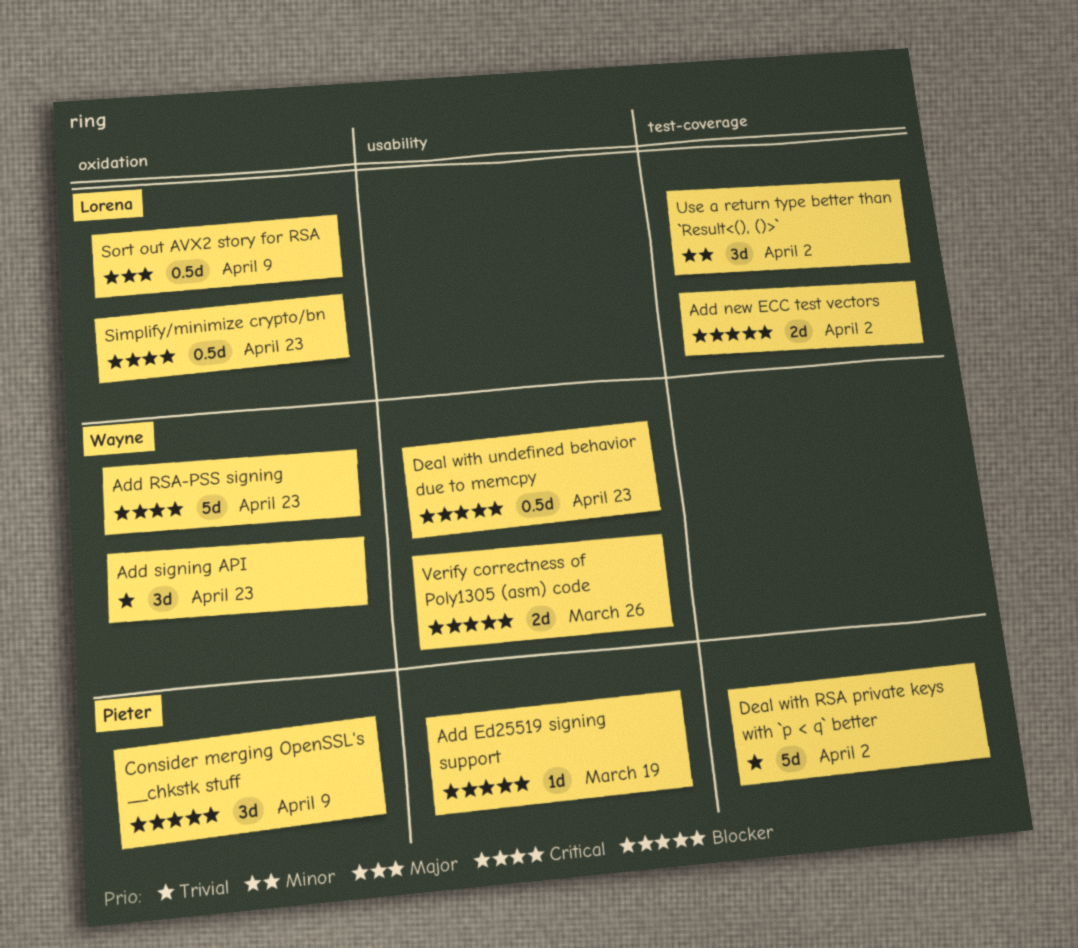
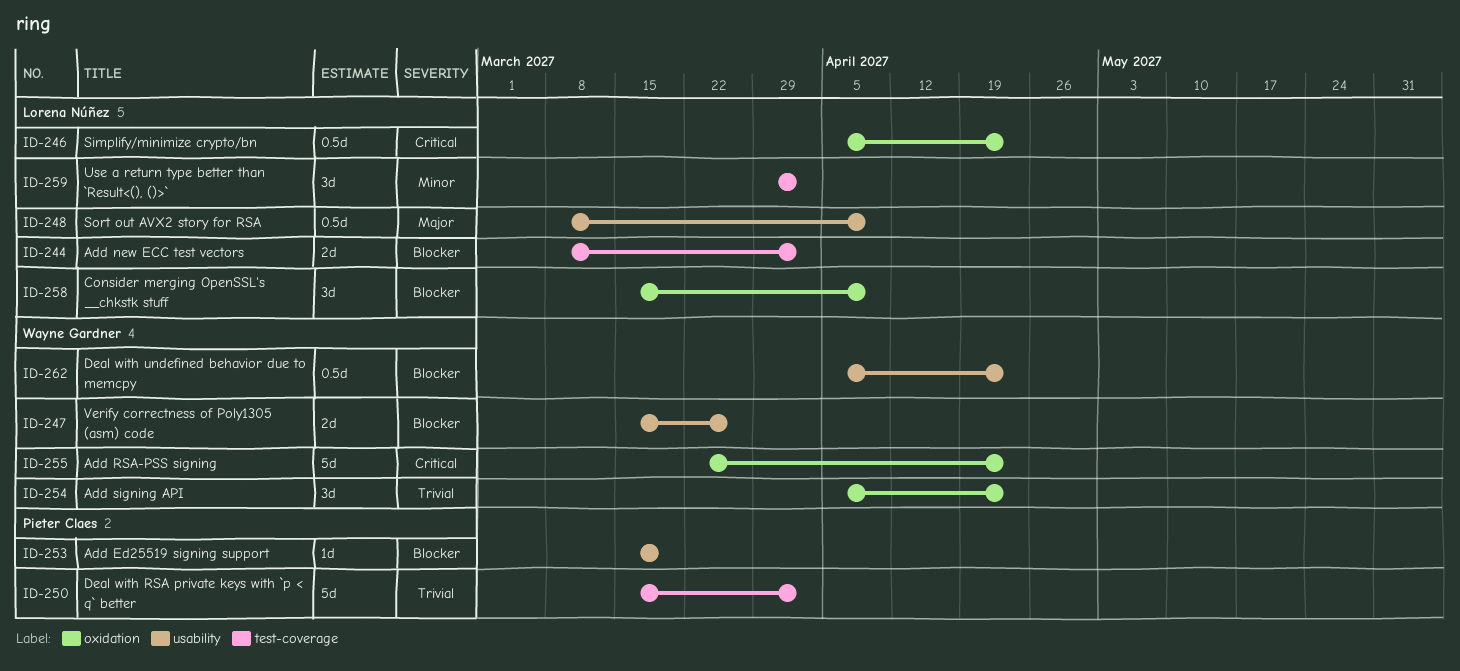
Consider merging OpenSSL's __chkstk stuff, owner: Pieter Claes -> Lorena Núñez
Sort out AVX2 story for RSA, label: oxidation -> usability

